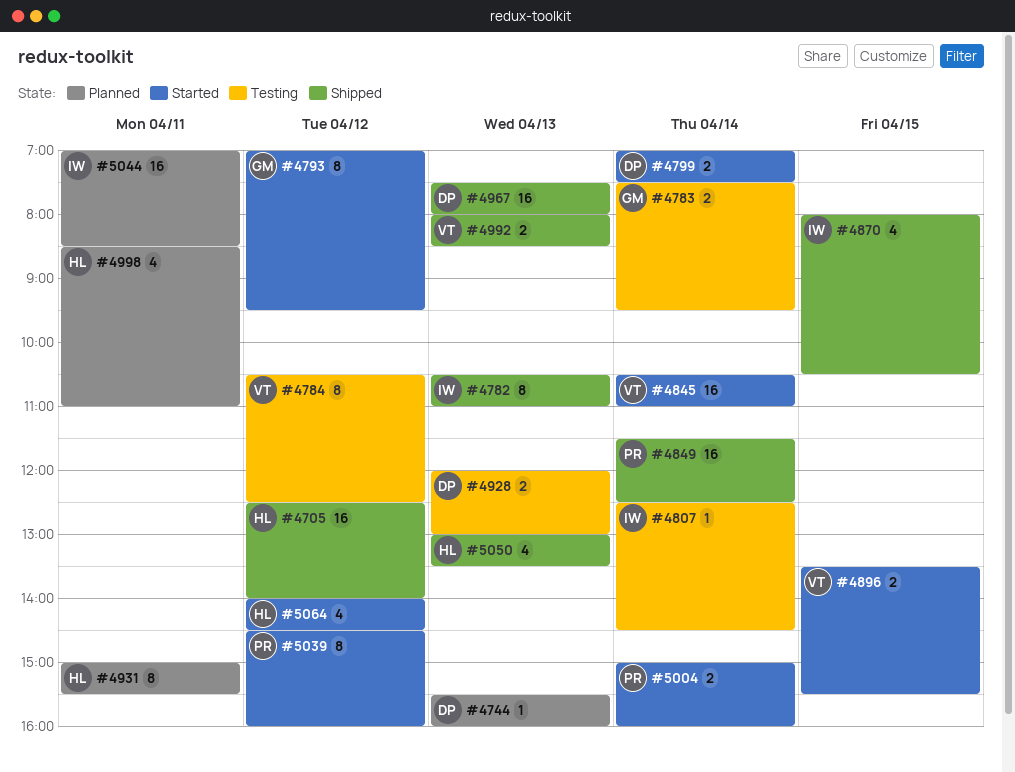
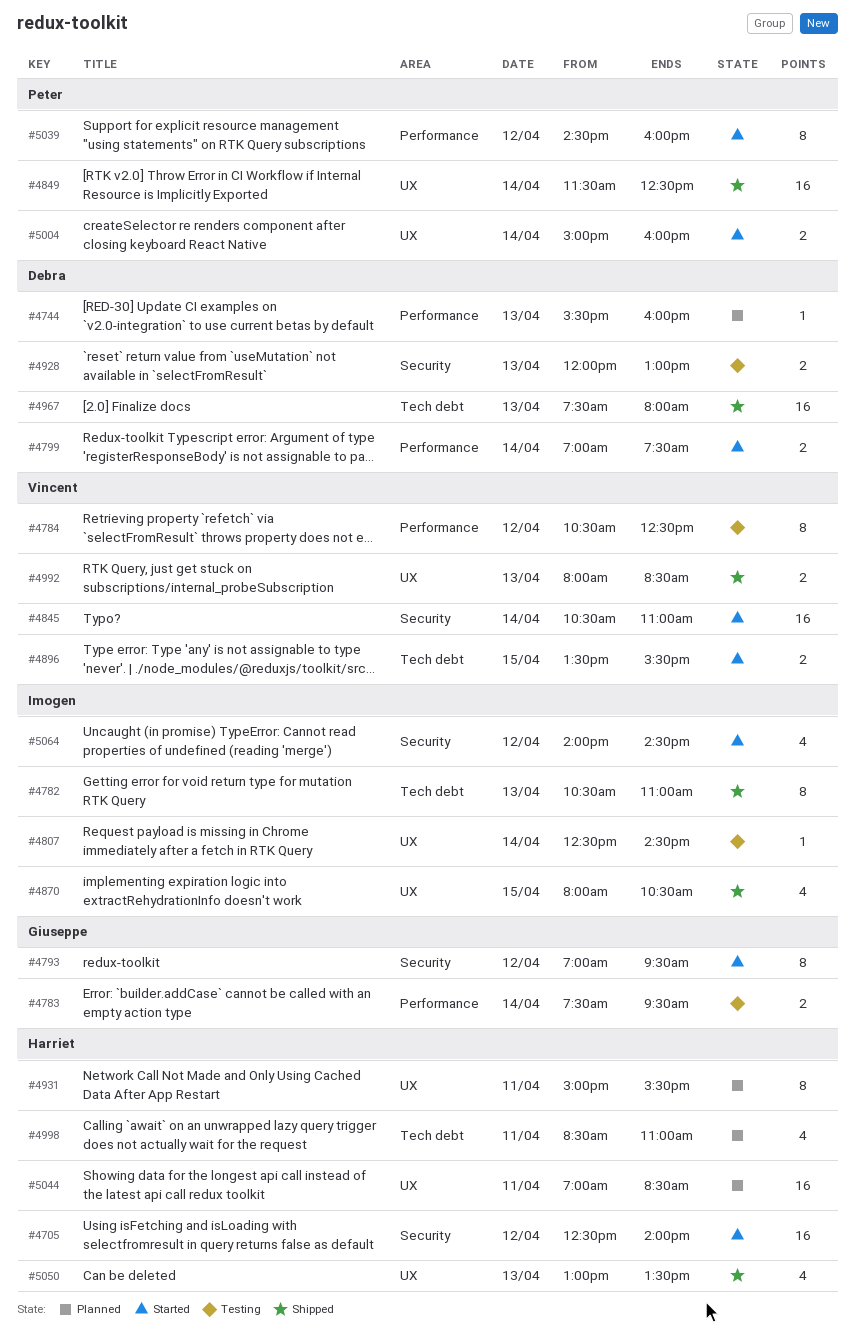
#4705, status: Shipped -> Started
#5044, owner: Imogen -> Harriet
#5064, owner: Harriet -> Imogen

